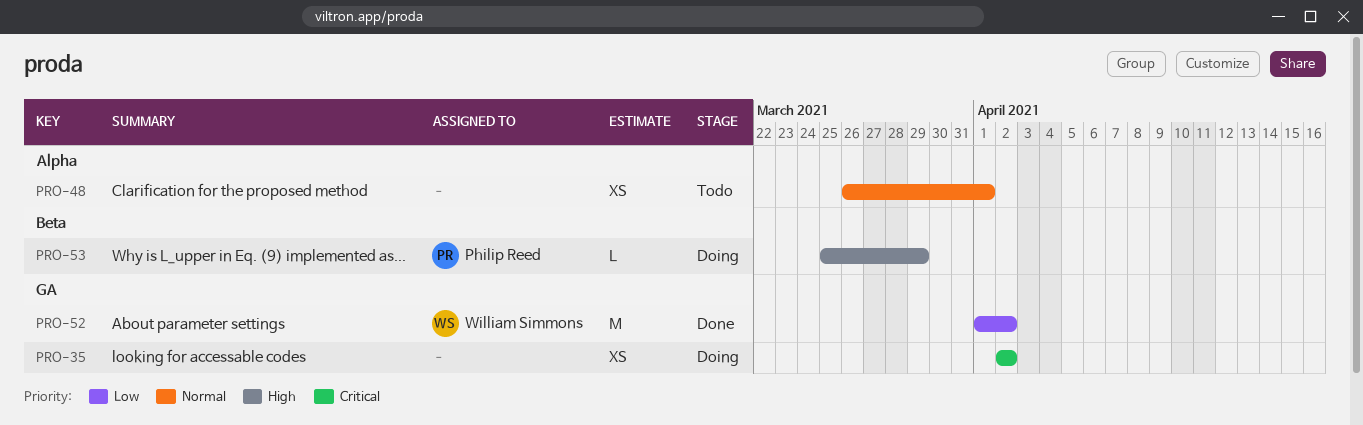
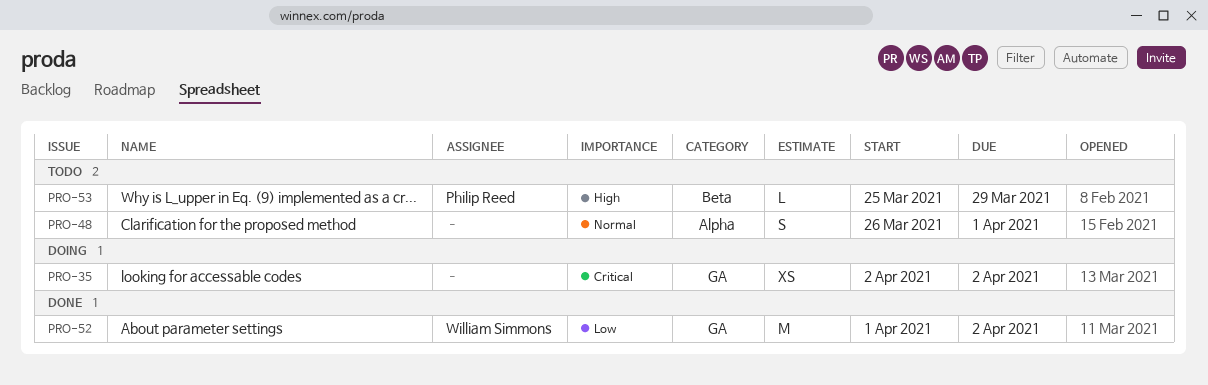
PRO-48, estimate: XS -> S
PRO-53, status: Doing -> Todo

